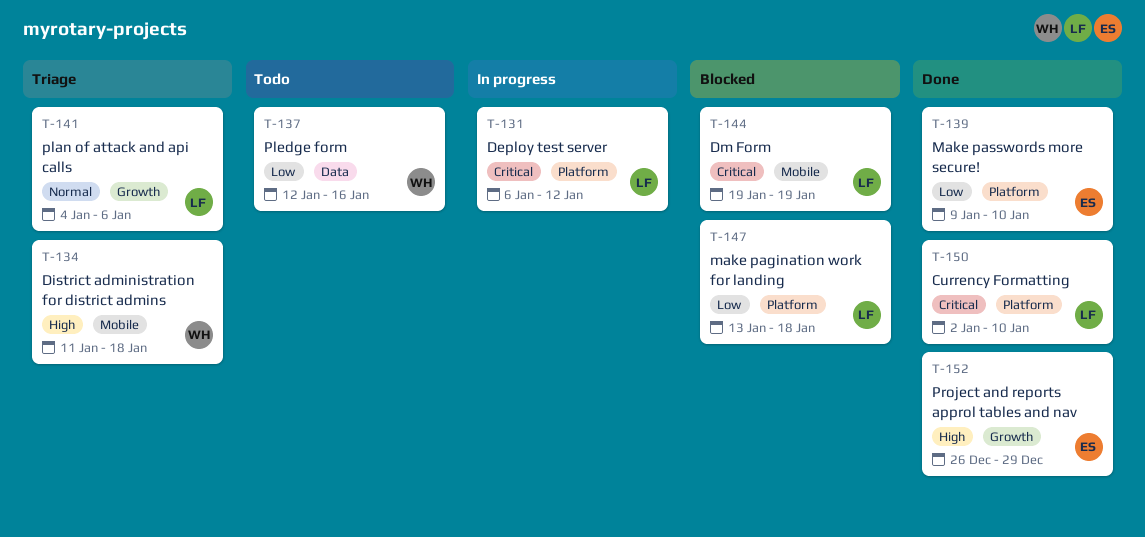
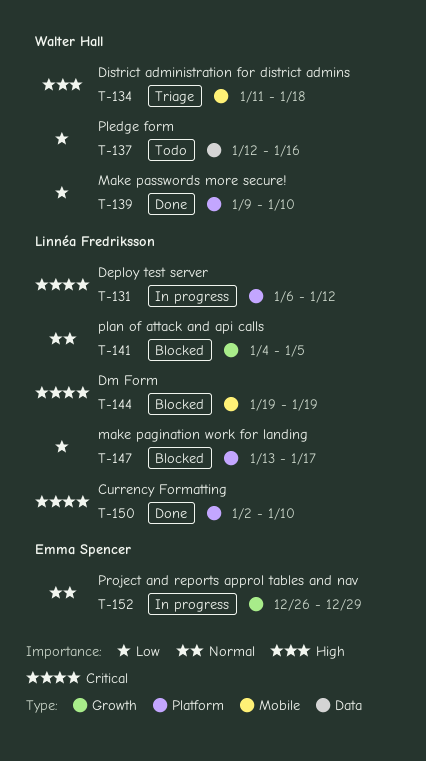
T-139, owner: Emma Spencer -> Walter Hall
T-141, status: Triage -> Blocked
T-141, due: Jan 6 -> Jan 5
T-147, due: Jan 18 -> Jan 17
T-152, status: Done -> In progress
T-152, priority: High -> Normal

